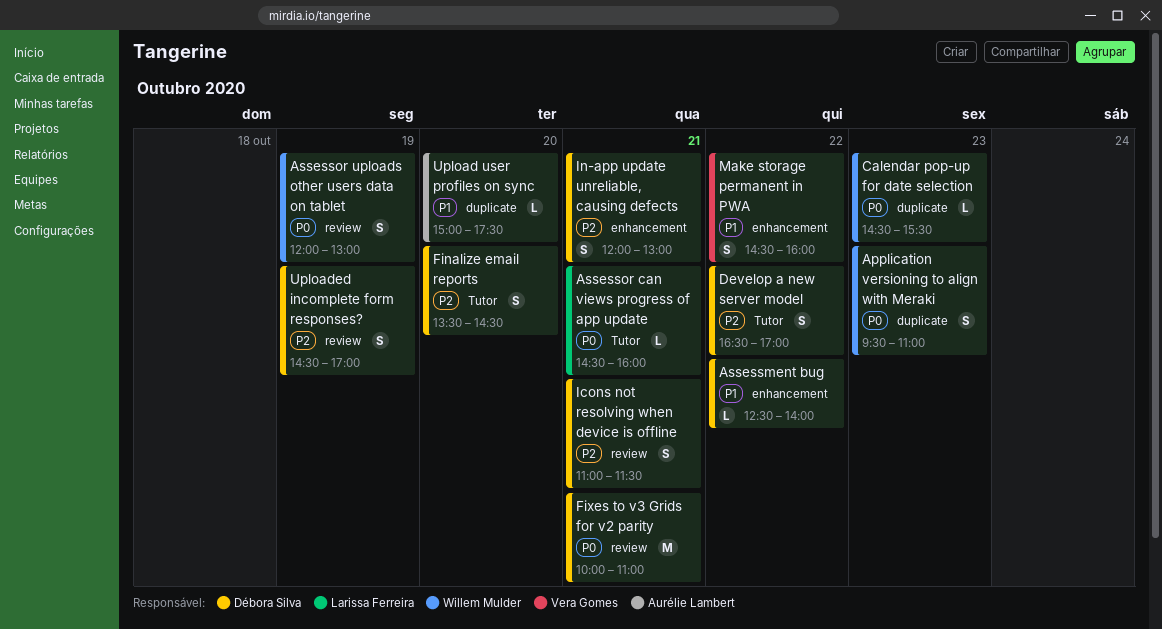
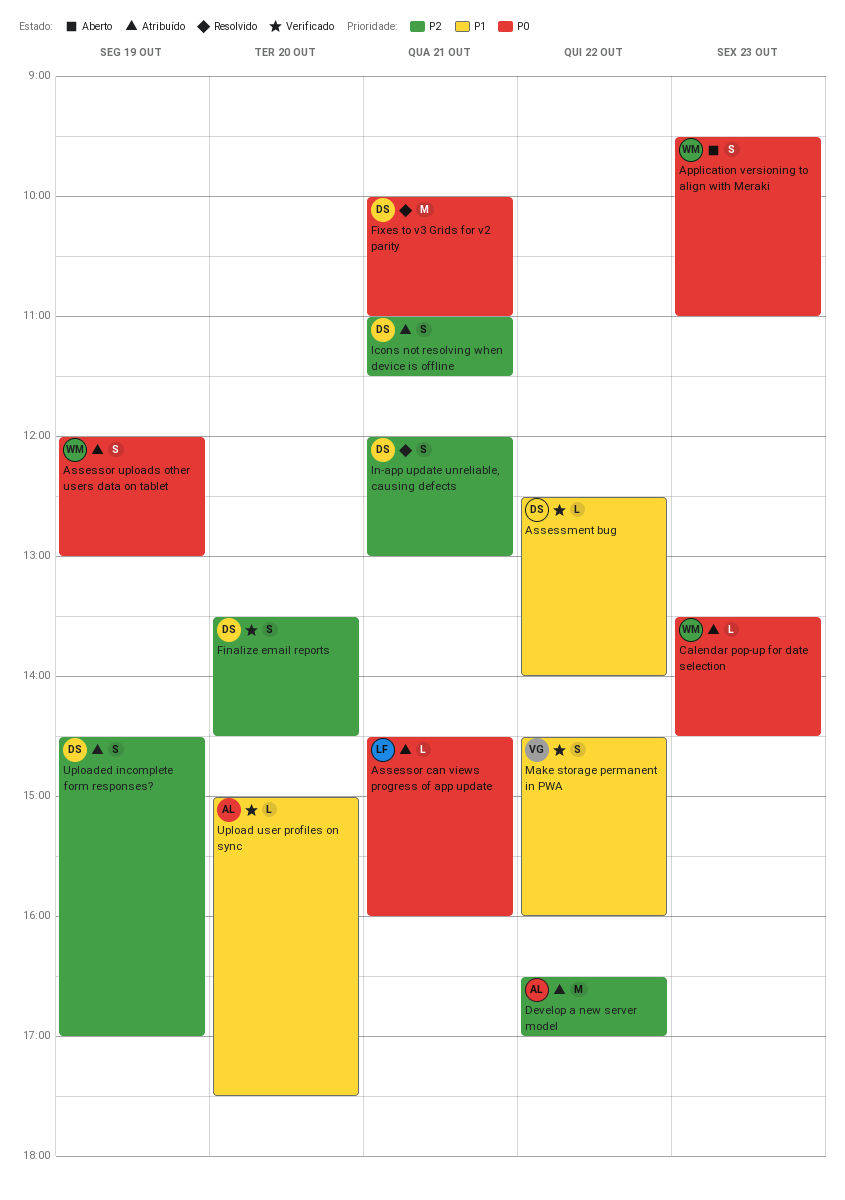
Calendar pop-up for date selection, begins: 14:30 -> 13:30
Calendar pop-up for date selection, ends: 15:30 -> 14:30
Develop a new server model, owner: Débora Silva -> Aurélie Lambert
Develop a new server model, estimate: S -> M

